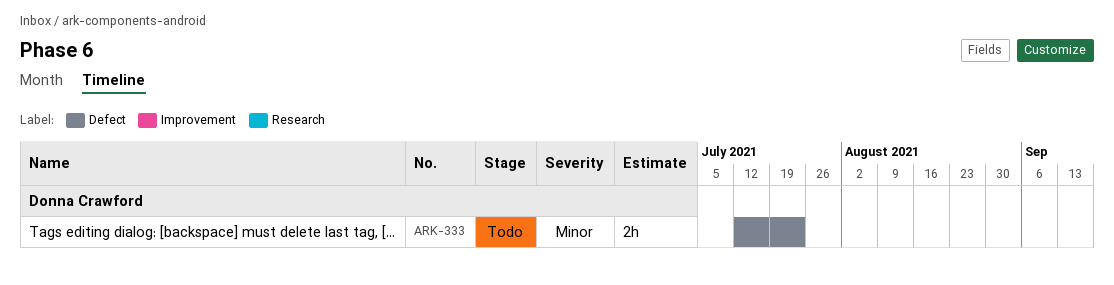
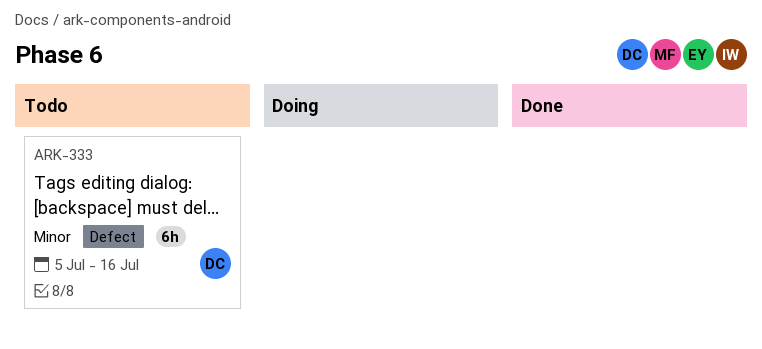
ARK-333, estimate: 2h -> 6h
ARK-333, start: Jul 12 -> Jul 5
ARK-333, due: Jul 23 -> Jul 16

